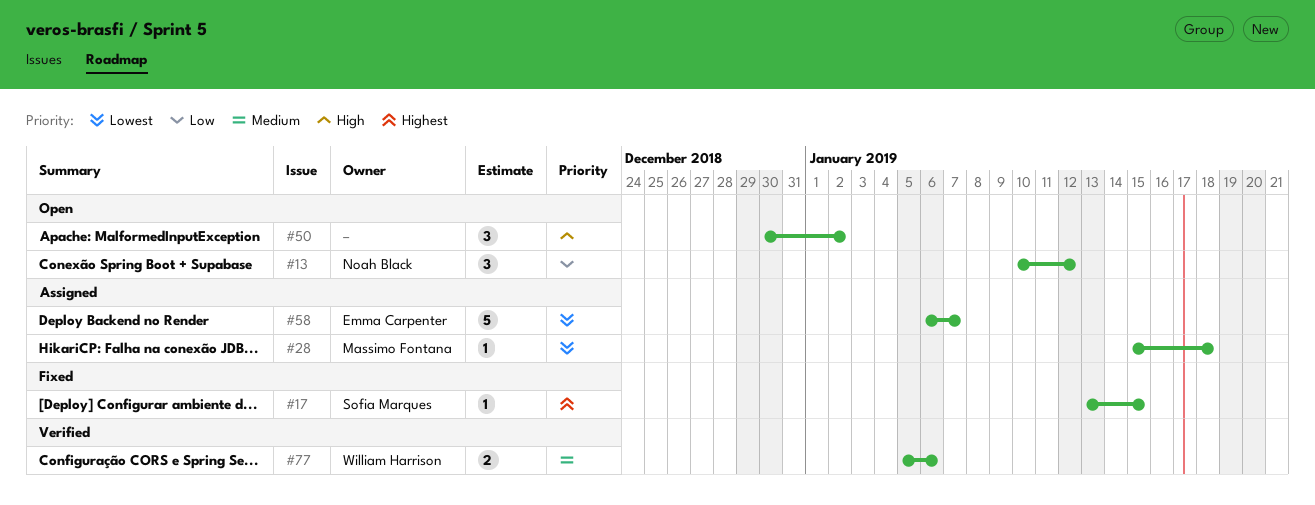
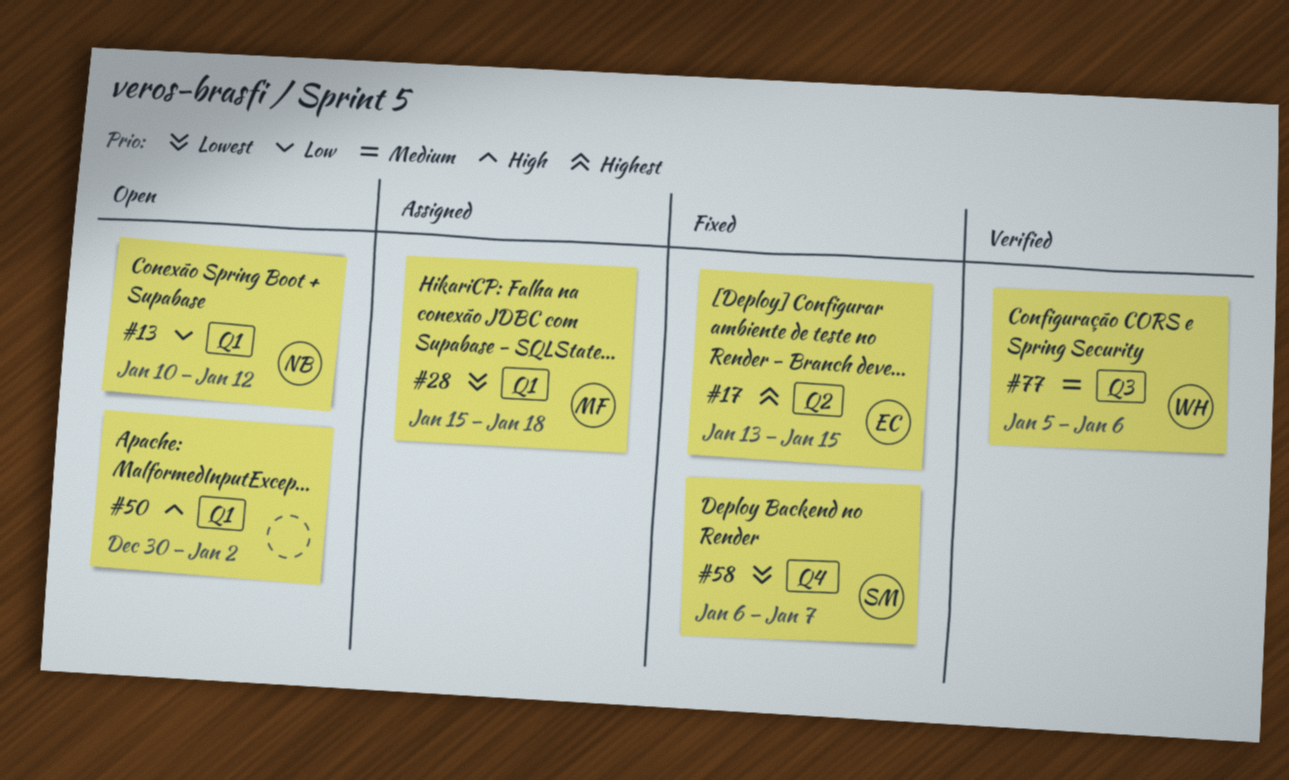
#17, owner: Sofia Marques -> Emma Carpenter
#58, status: Assigned -> Fixed
#58, owner: Emma Carpenter -> Sofia Marques

